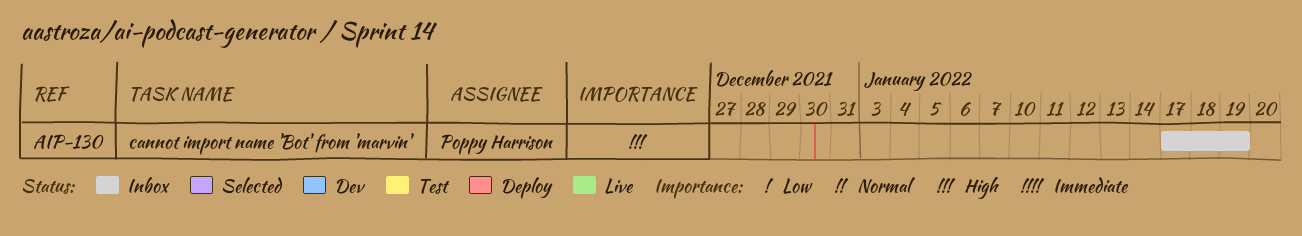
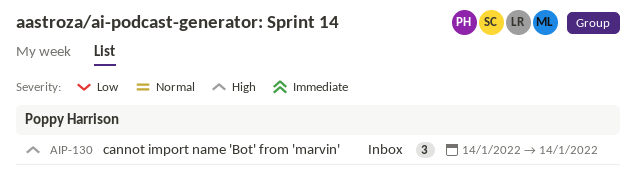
AIP-130, start: Jan 17 -> Jan 14
AIP-130, due: Jan 19 -> Jan 14

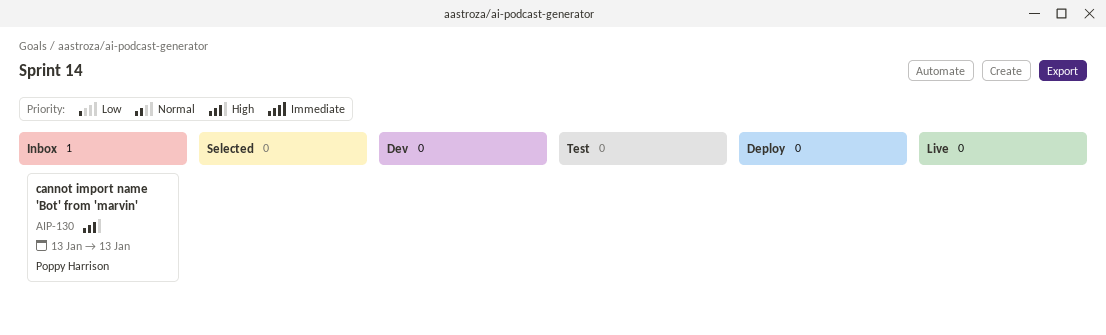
AIP-130, start: Jan 14 -> Jan 13
AIP-130, due: Jan 14 -> Jan 13

